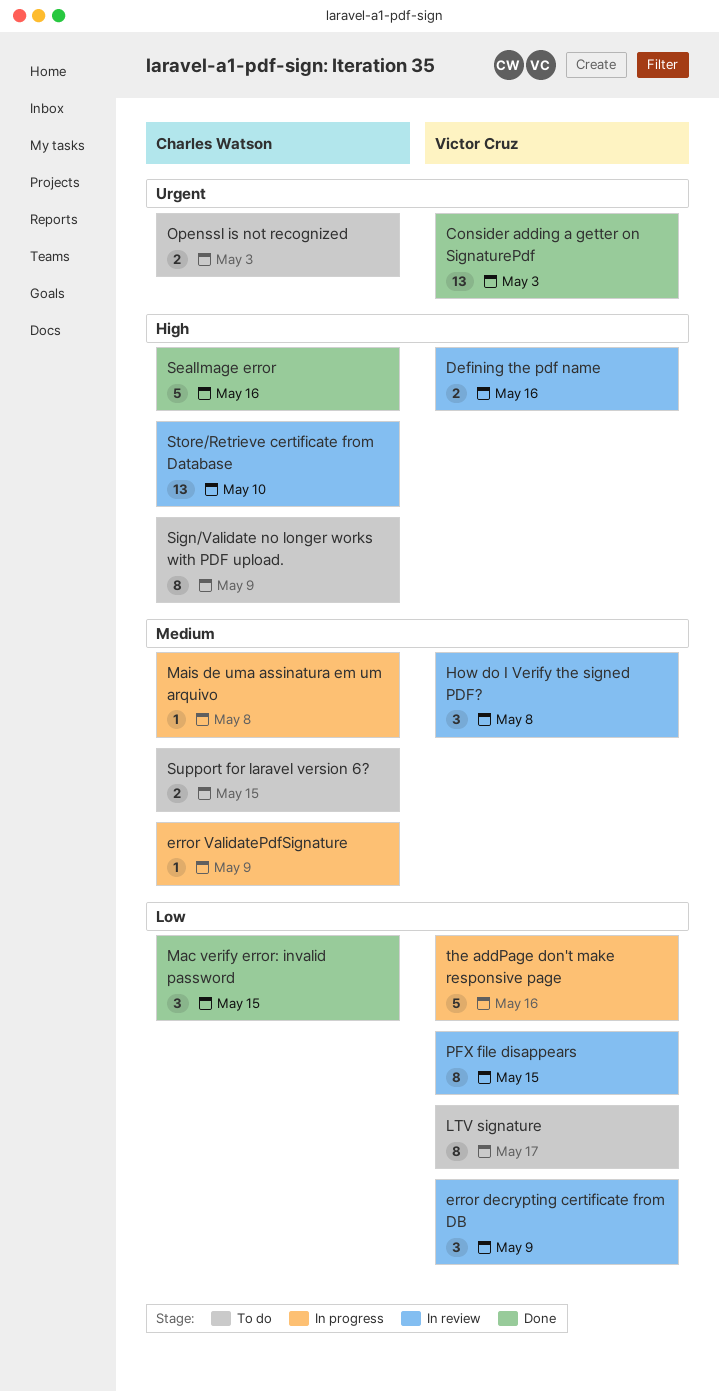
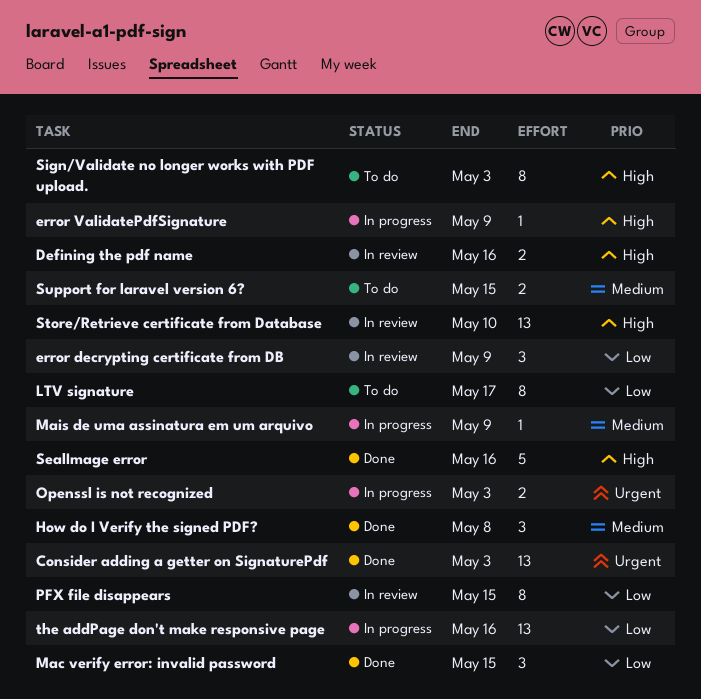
error ValidatePdfSignature, priority: Medium -> High
How do I Verify the signed PDF?, status: In review -> Done
Mais de uma assinatura em um arquivo, due: May 8 -> May 9
Openssl is not recognized, status: To do -> In progress
Sign/Validate no longer works with PDF upload., due: May 9 -> May 3
the addPage don't make responsive page, estimate: 5 -> 13

